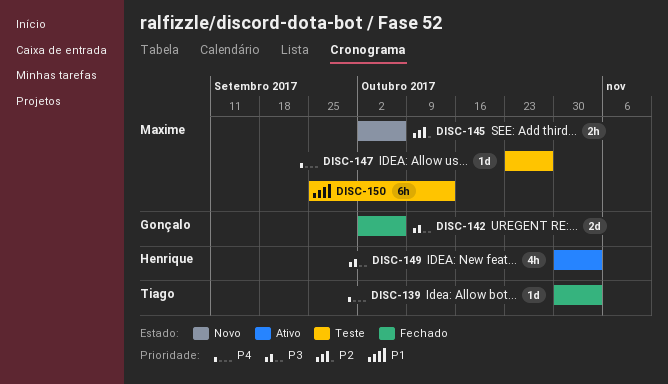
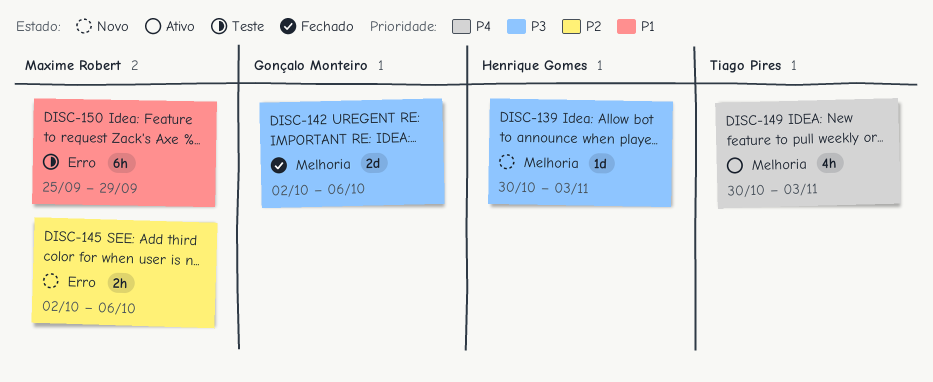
DISC-139, status: Fechado -> Novo
DISC-139, owner: Tiago Pires -> Henrique Gomes
DISC-139, priority: P4 -> P3
DISC-147: present -> none
DISC-149, owner: Henrique Gomes -> Tiago Pires
DISC-149, priority: P3 -> P4
DISC-150, due: Oct 13 -> Sep 29

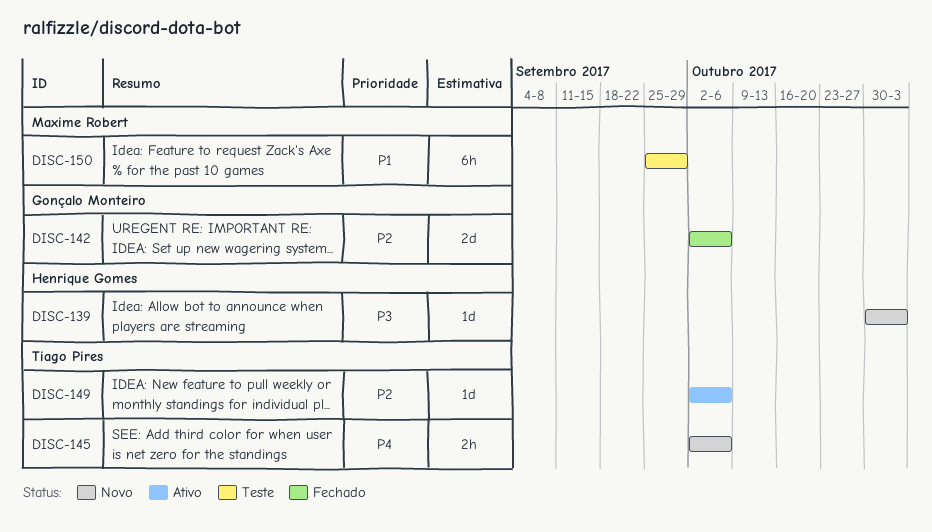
DISC-142, priority: P3 -> P2
DISC-145, owner: Maxime Robert -> Tiago Pires
DISC-145, priority: P2 -> P4
DISC-149, priority: P4 -> P2
DISC-149, estimate: 4h -> 1d
DISC-149, start: Oct 30 -> Oct 2
DISC-149, due: Nov 3 -> Oct 6

